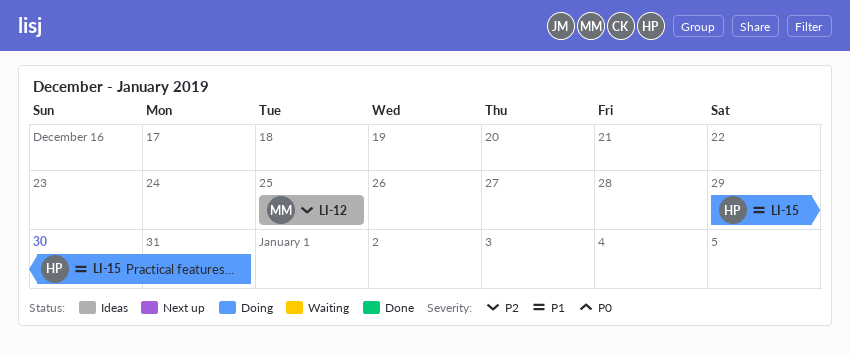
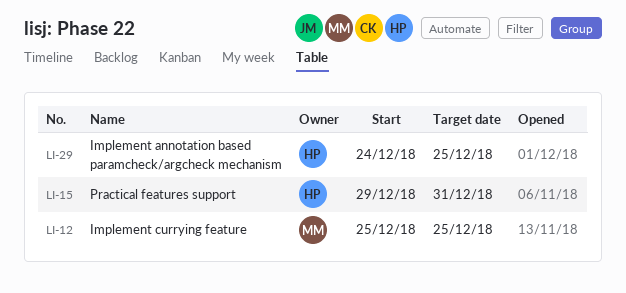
LI-29: none -> present

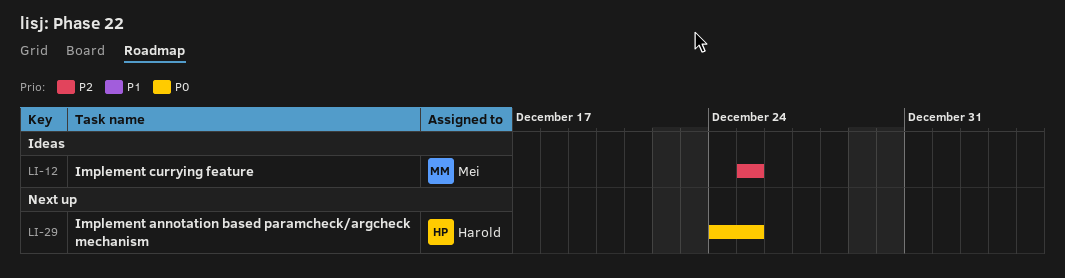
LI-15: present -> none

